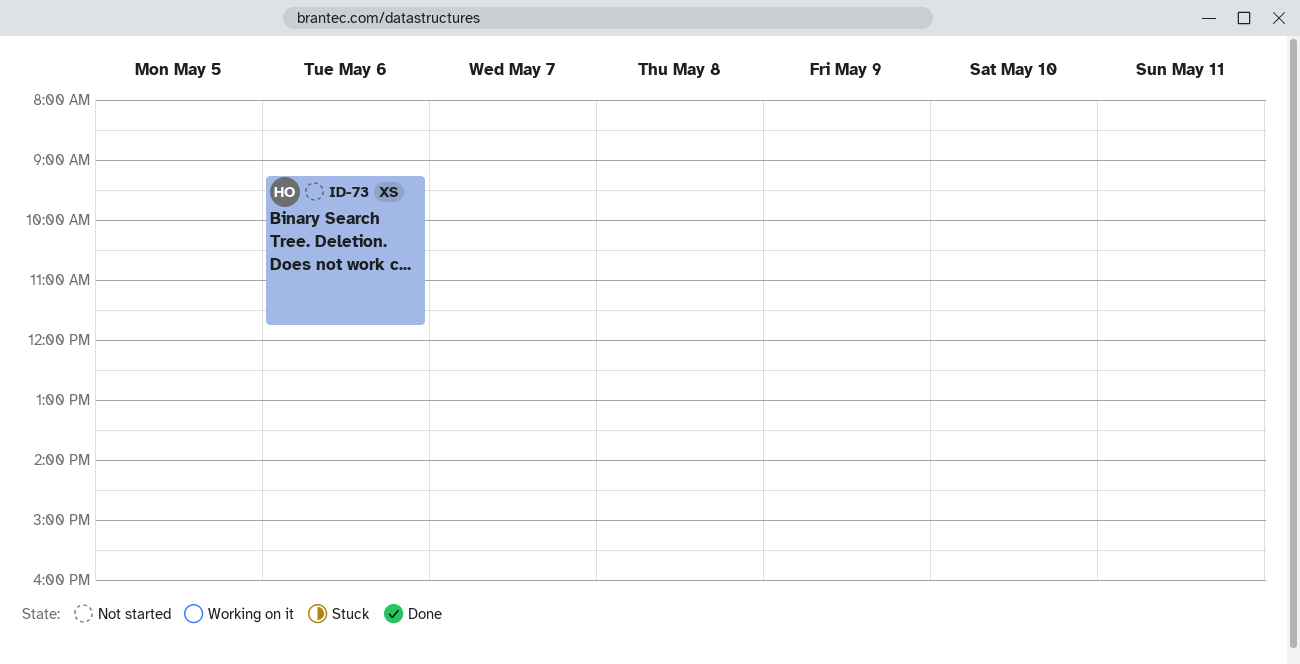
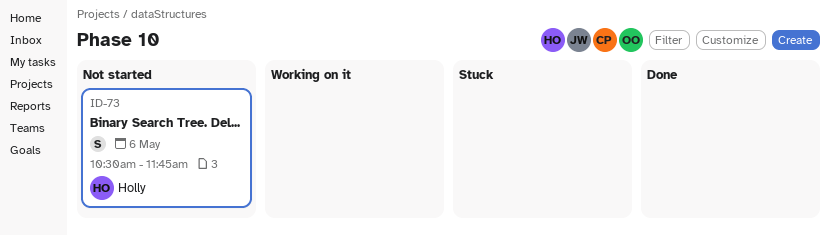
ID-73, estimate: XS -> S
ID-73, begins: 09:15 -> 10:30

